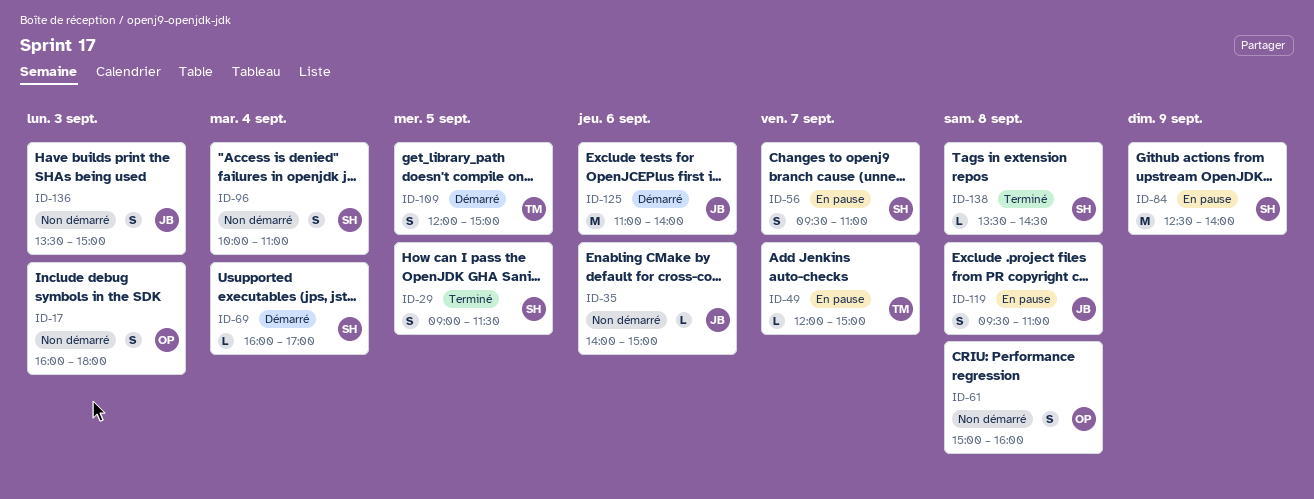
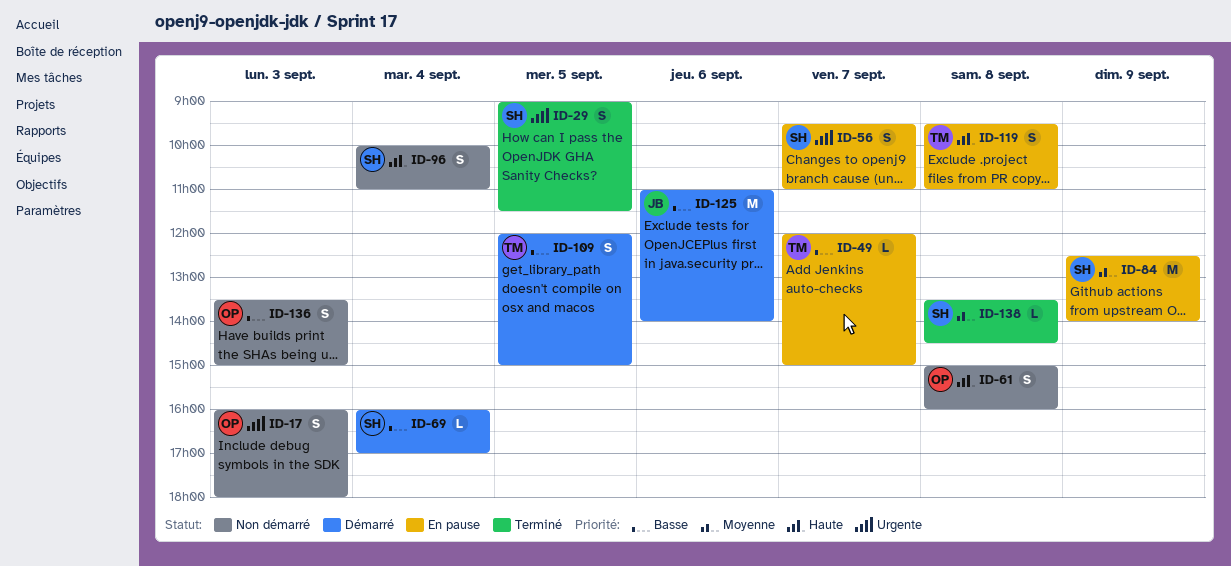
ID-35: present -> none
ID-119, owner: JB -> TM
ID-136, owner: JB -> OP

